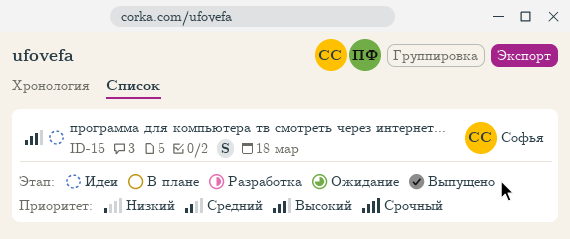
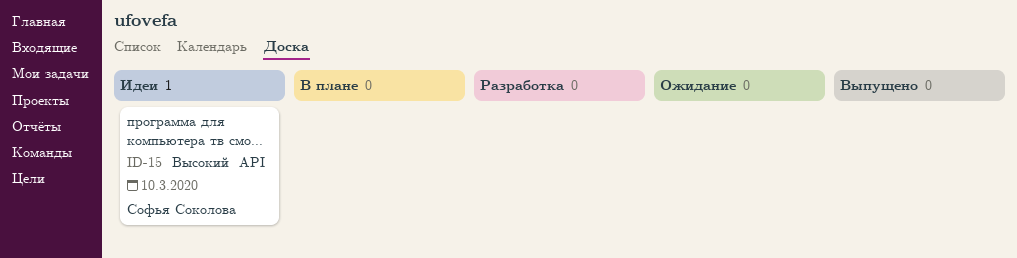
ID-15, due: Mar 18 -> Mar 10

